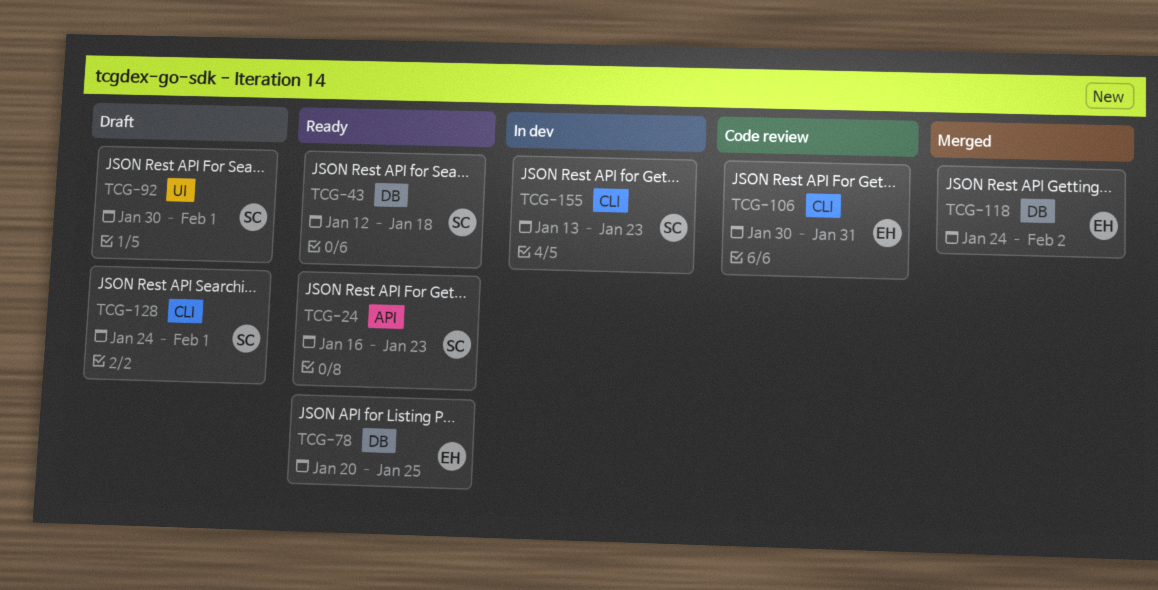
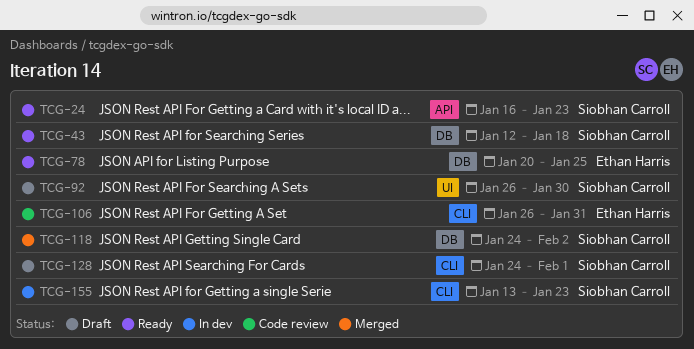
TCG-92, start: Jan 30 -> Jan 26
TCG-92, due: Feb 1 -> Jan 30
TCG-106, start: Jan 30 -> Jan 26
TCG-118, owner: Ethan Harris -> Siobhan Carroll

